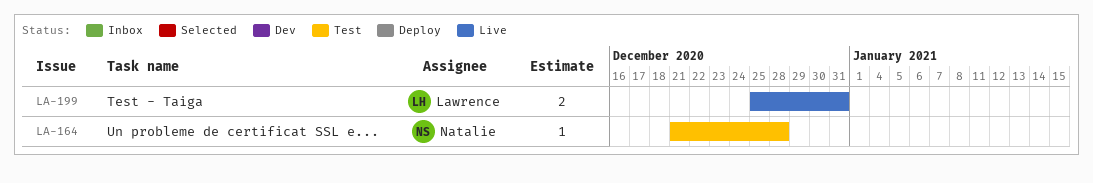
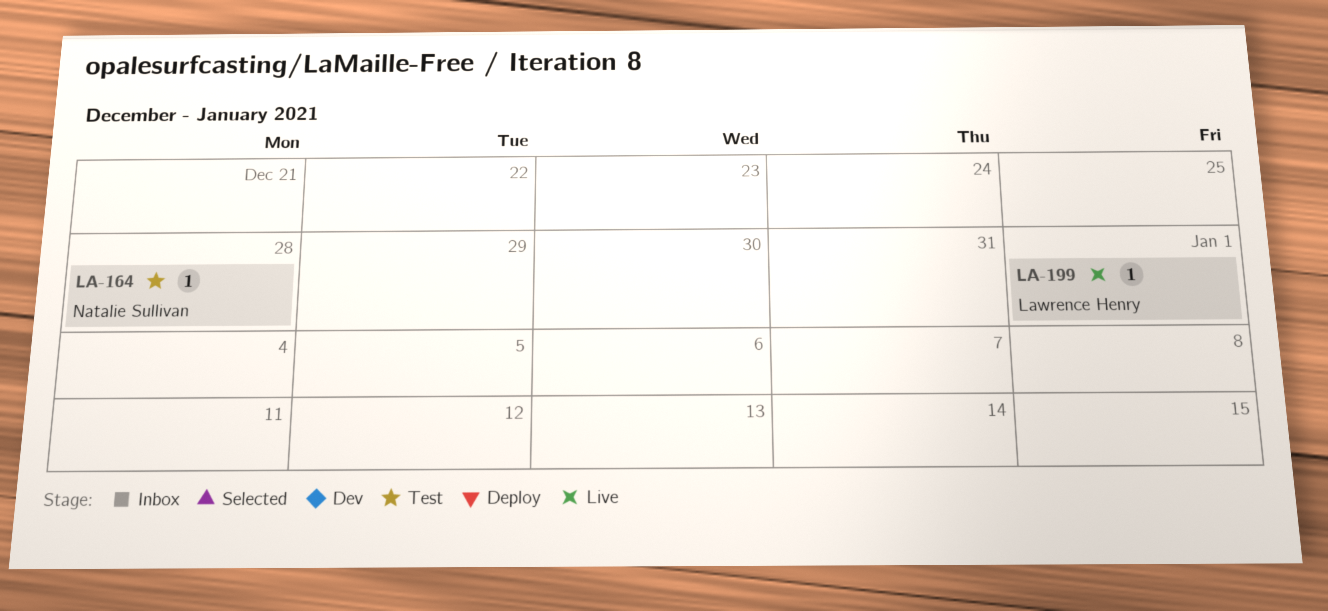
LA-199, estimate: 2 -> 1
LA-199, due: Dec 31 -> Jan 1

